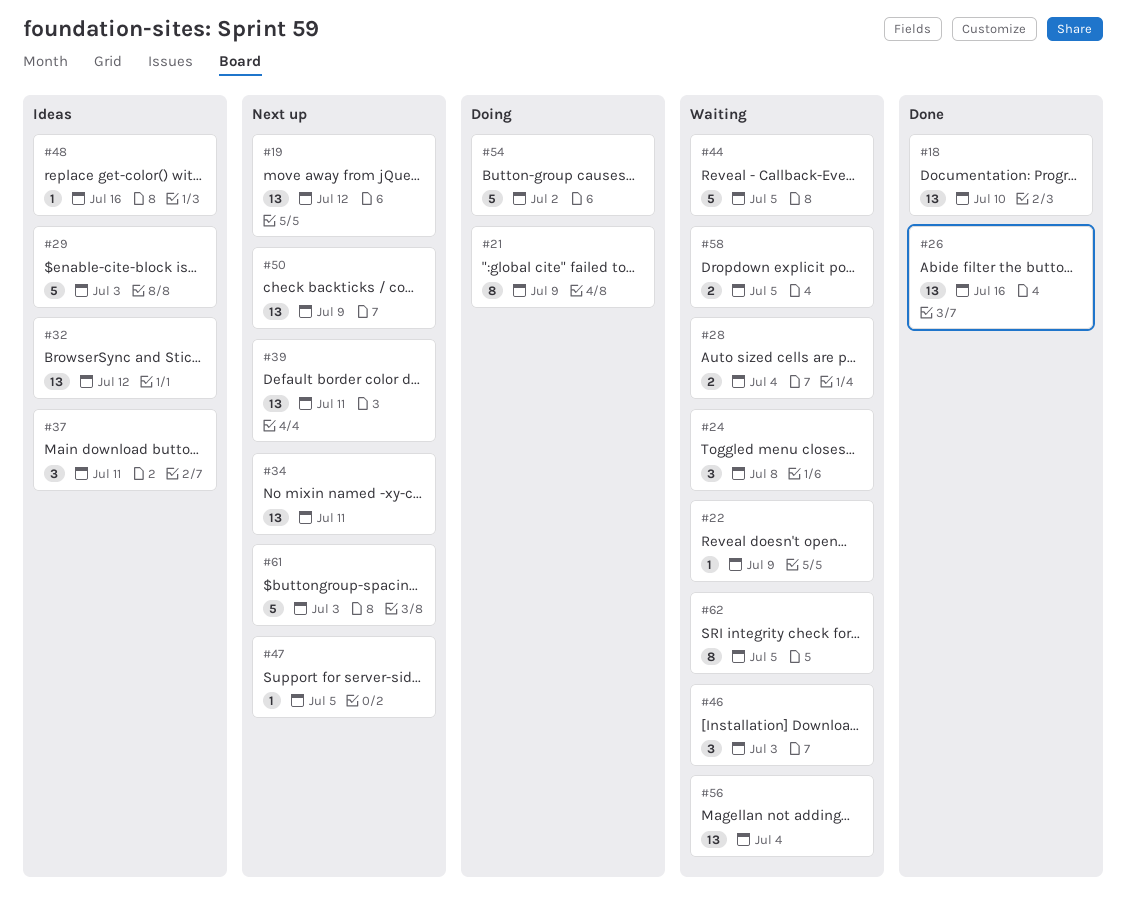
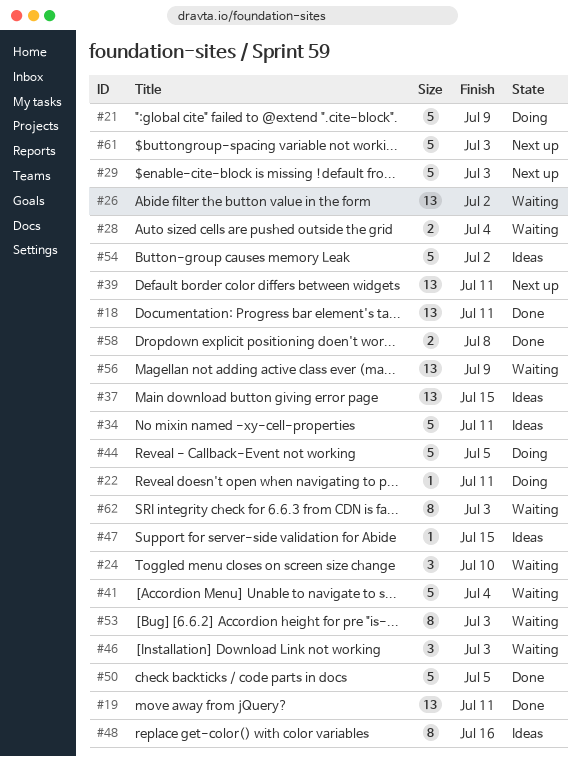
#18, due: Jul 10 -> Jul 11
#19, status: Next up -> Done
#19, due: Jul 12 -> Jul 11
#21, estimate: 8 -> 5
#22, status: Waiting -> Doing
#22, due: Jul 9 -> Jul 11
#24, due: Jul 8 -> Jul 10
#26, status: Done -> Waiting
#26, due: Jul 16 -> Jul 2
#29, status: Ideas -> Next up
#32: present -> none
#34, status: Next up -> Ideas
#34, estimate: 13 -> 5
#37, estimate: 3 -> 13
#37, due: Jul 11 -> Jul 15
#41: none -> present
#44, status: Waiting -> Doing
#47, status: Next up -> Ideas
#47, due: Jul 5 -> Jul 15
#48, estimate: 1 -> 8
#50, status: Next up -> Done
#50, estimate: 13 -> 5
#50, due: Jul 9 -> Jul 5
#53: none -> present
#54, status: Doing -> Ideas
#56, due: Jul 4 -> Jul 9
#58, status: Waiting -> Done
#58, due: Jul 5 -> Jul 8
#62, due: Jul 5 -> Jul 3

